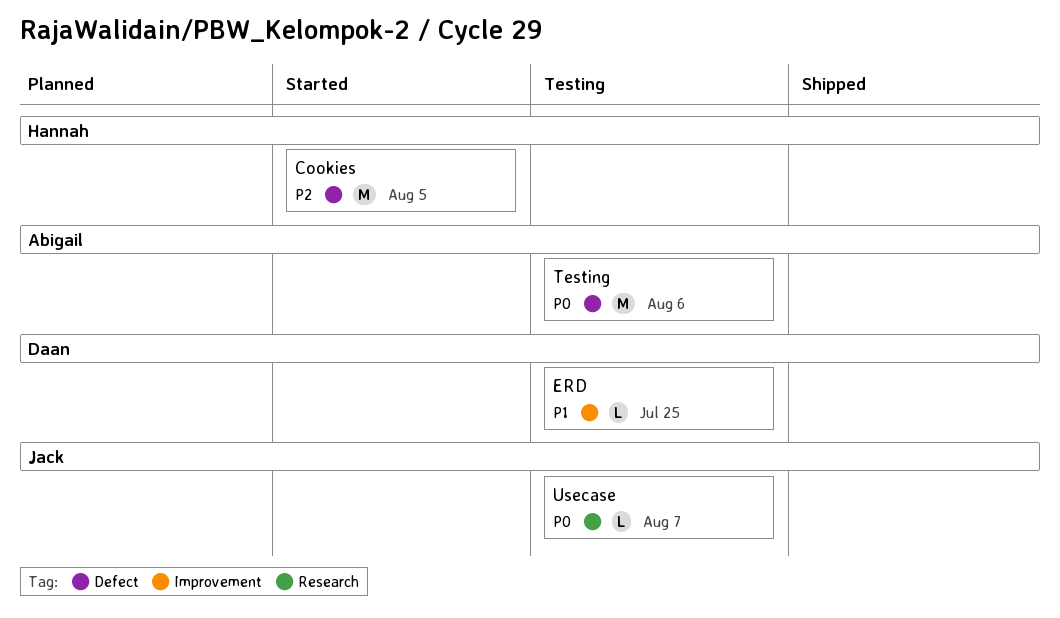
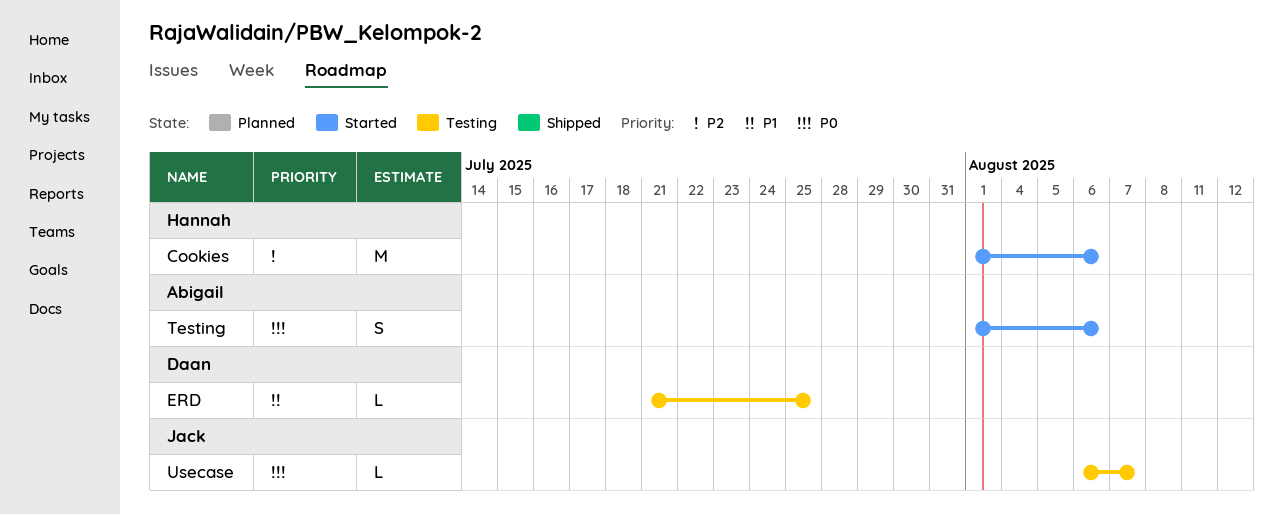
Cookies, due: Aug 5 -> Aug 6
Testing, status: Testing -> Started
Testing, estimate: M -> S

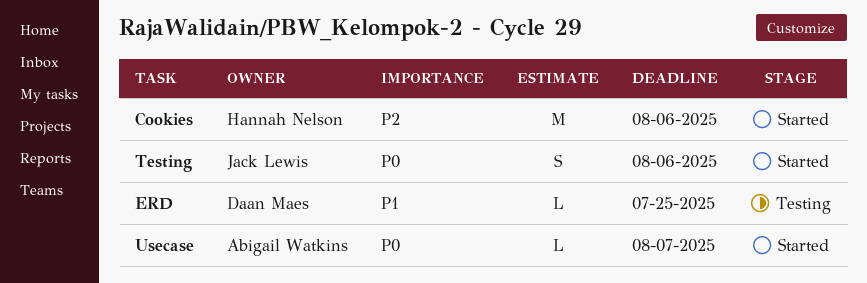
Testing, owner: Abigail Watkins -> Jack Lewis
Usecase, status: Testing -> Started
Usecase, owner: Jack Lewis -> Abigail Watkins

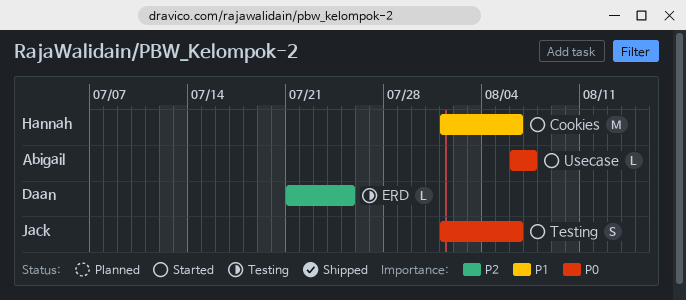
Cookies, priority: P2 -> P1
ERD, priority: P1 -> P2

